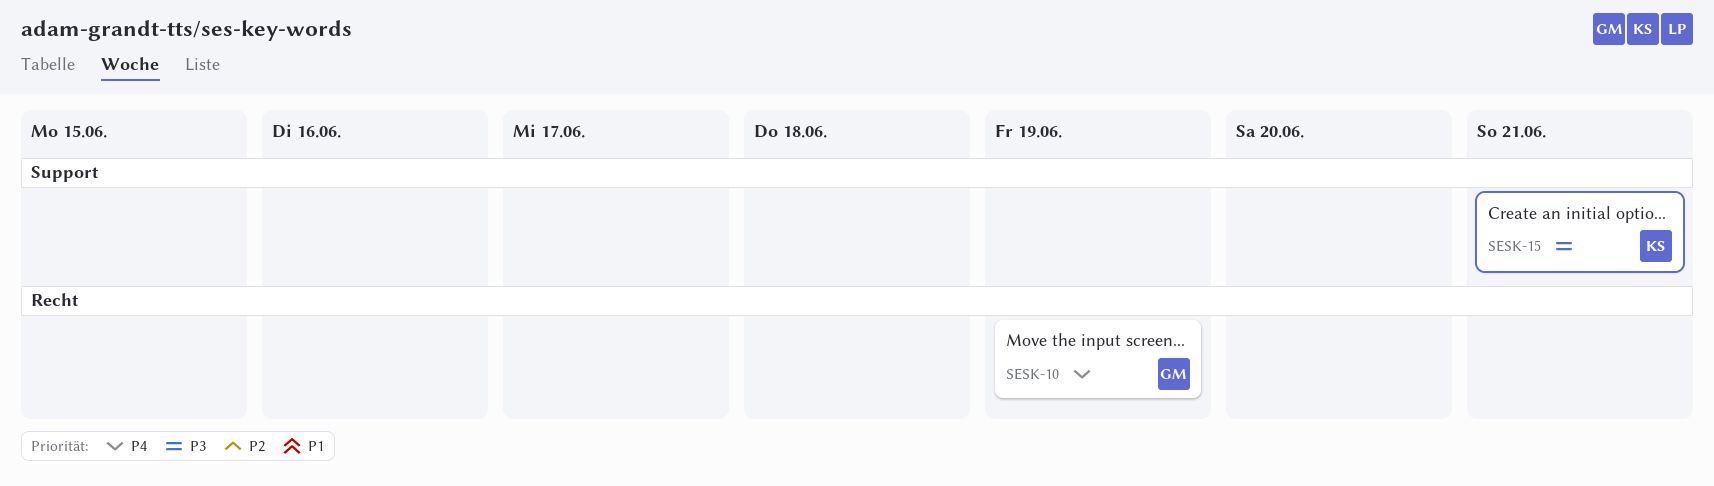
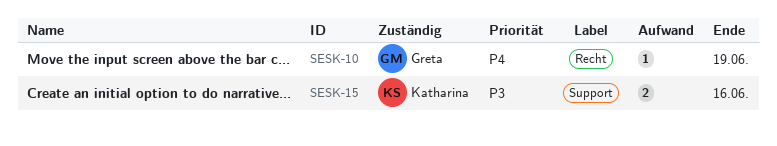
SESK-15, due: Jun 21 -> Jun 16

